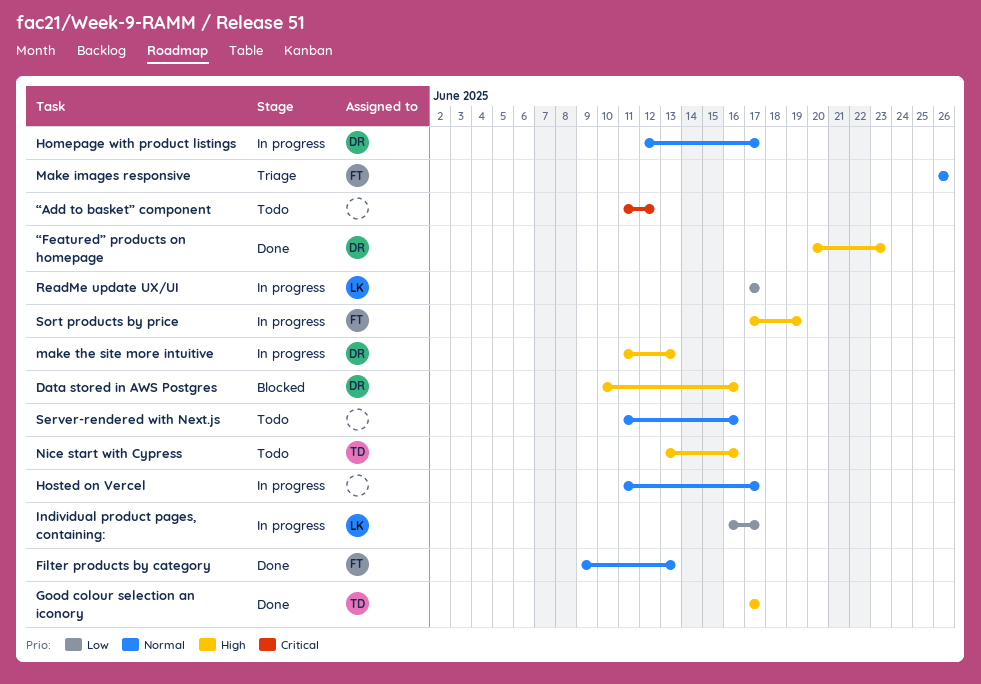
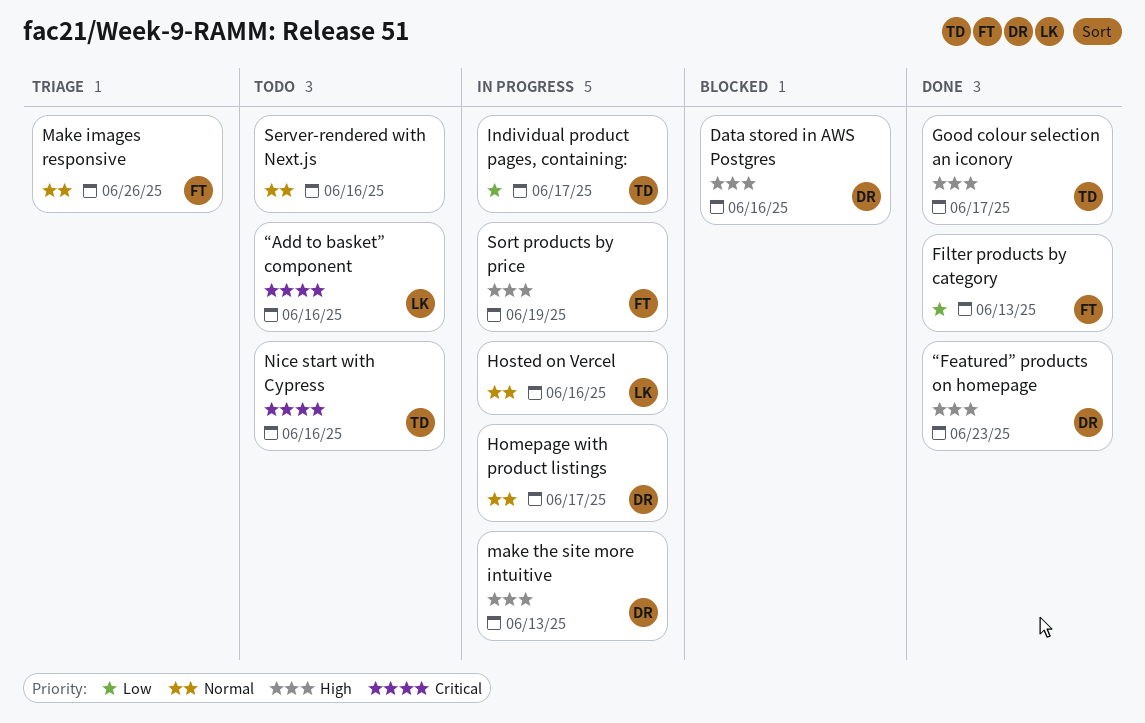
Filter products by category, priority: Normal -> Low
Hosted on Vercel, owner: none -> LK
Hosted on Vercel, due: Jun 17 -> Jun 16
Individual product pages, containing:, owner: LK -> TD
Nice start with Cypress, priority: High -> Critical
ReadMe update UX/UI: present -> none
“Add to basket” component, owner: none -> LK
“Add to basket” component, due: Jun 12 -> Jun 16

